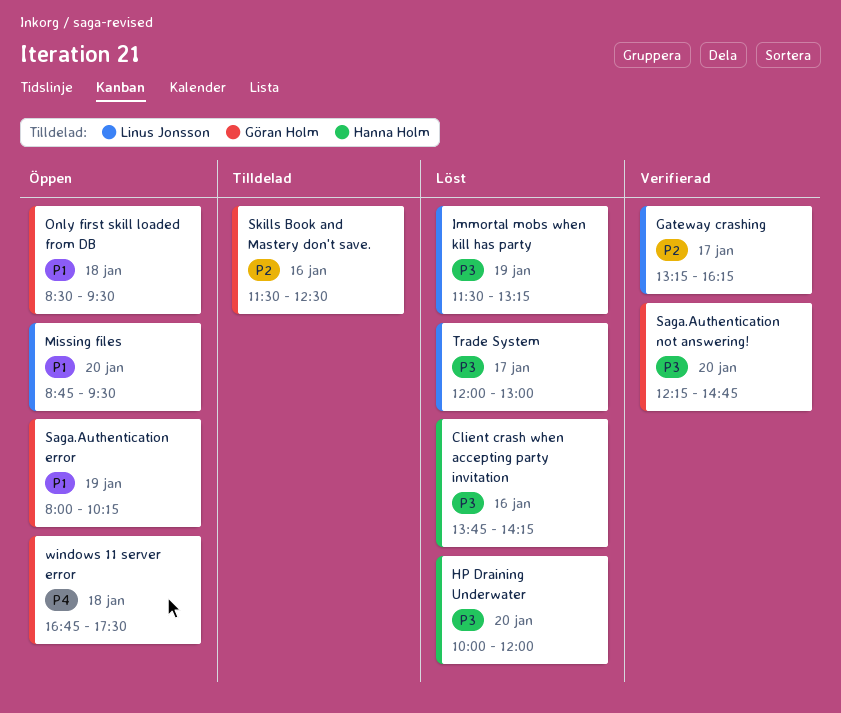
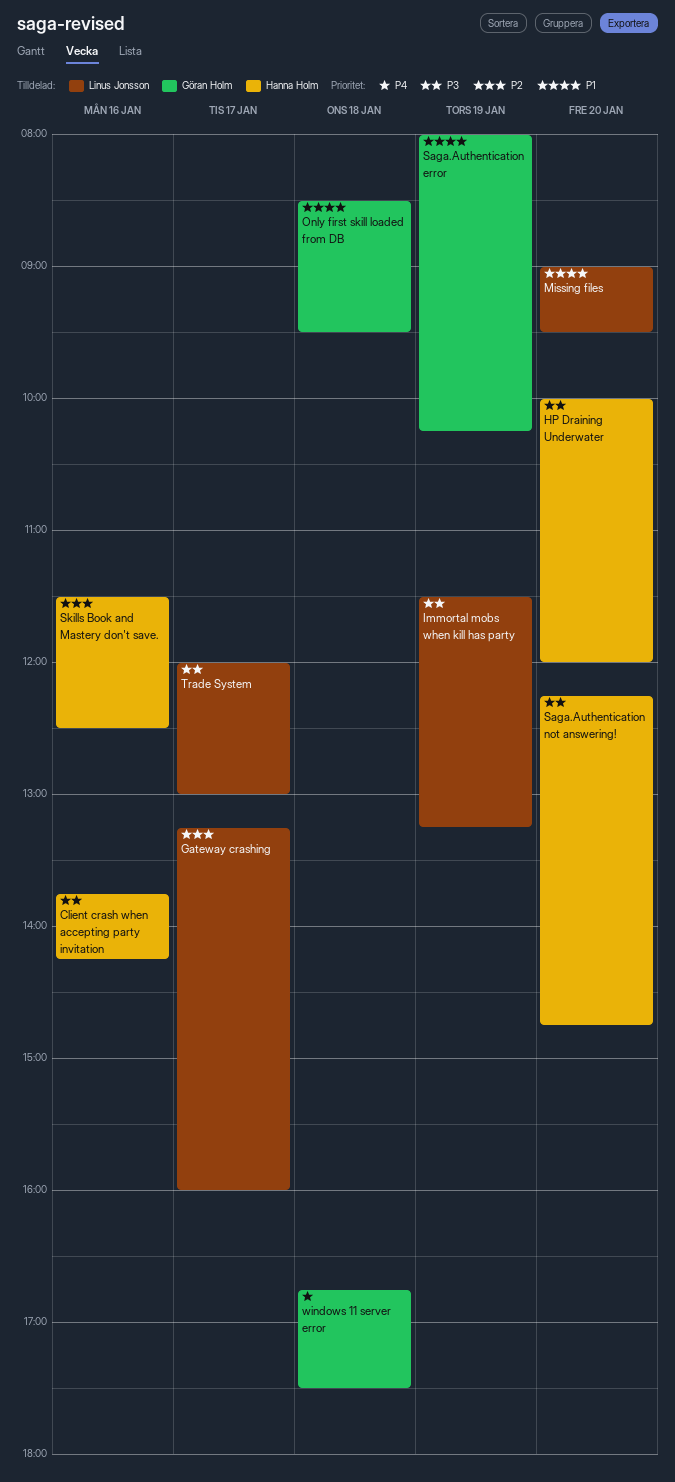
Gateway crashing, ends: 16:15 -> 16:00
Missing files, begins: 08:45 -> 09:00
Saga.Authentication not answering!, owner: Göran Holm -> Hanna Holm
Skills Book and Mastery don't save., owner: Göran Holm -> Hanna Holm

